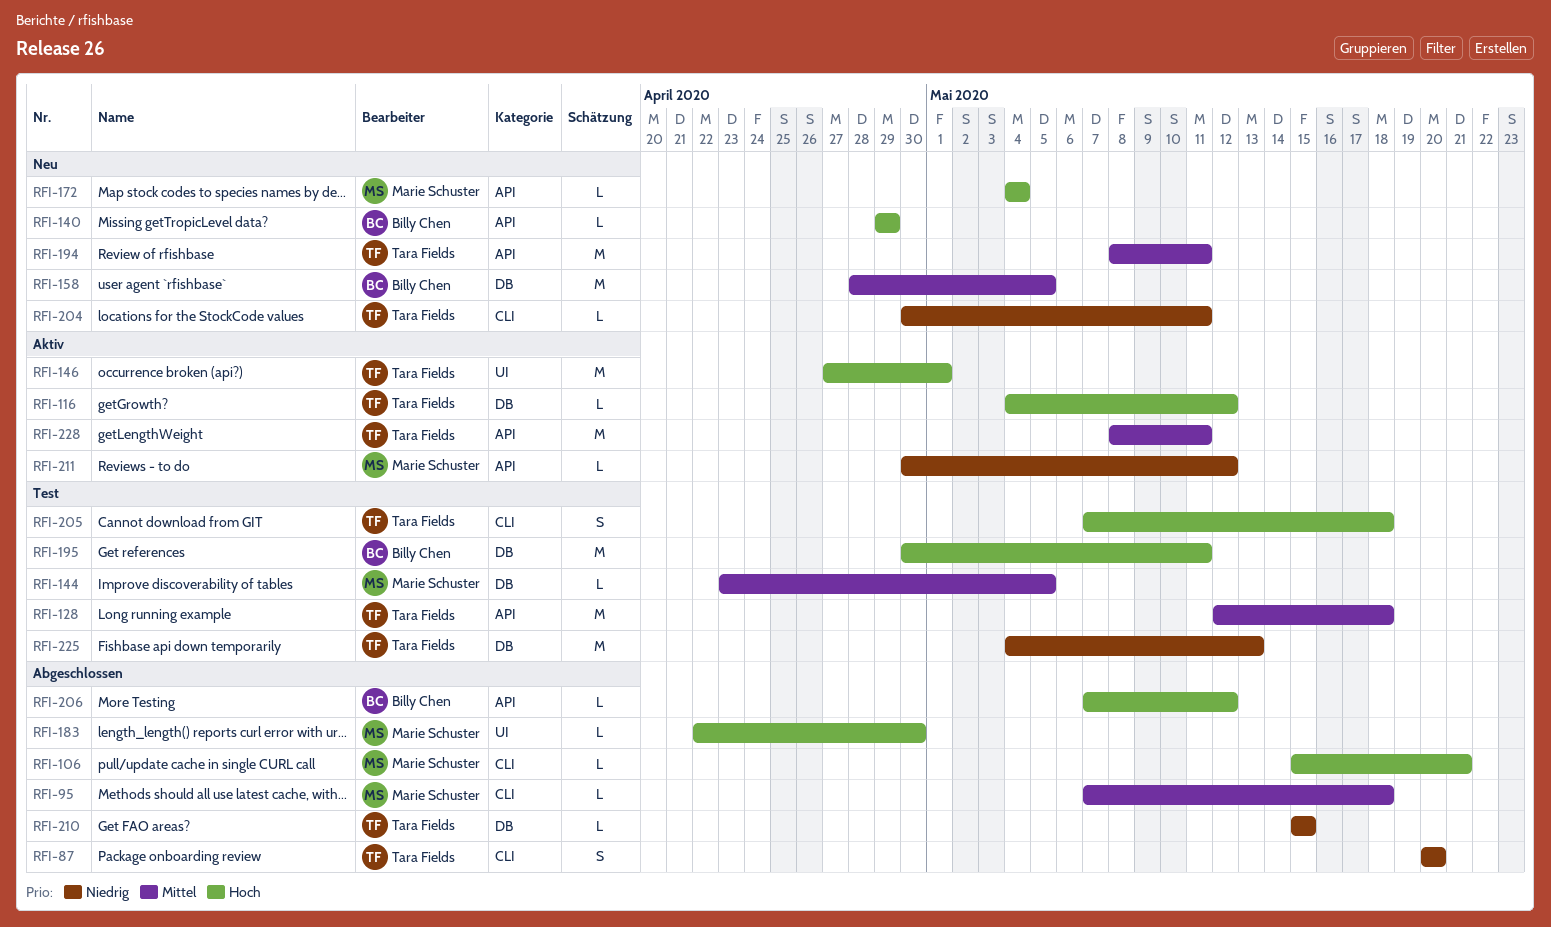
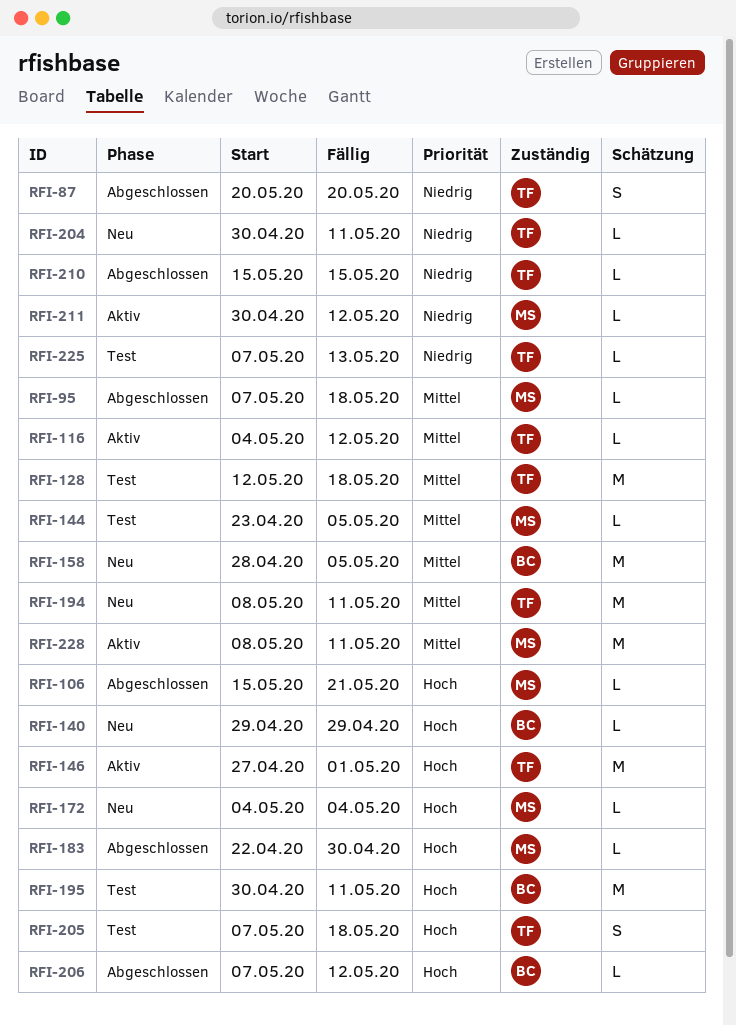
RFI-116, priority: Hoch -> Mittel
RFI-225, estimate: M -> L
RFI-225, start: May 4 -> May 7
RFI-228, owner: Tara Fields -> Marie Schuster

